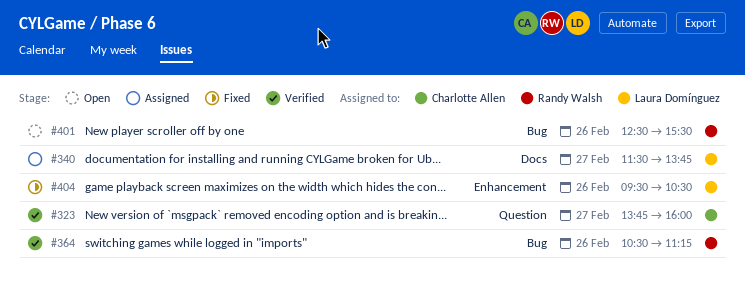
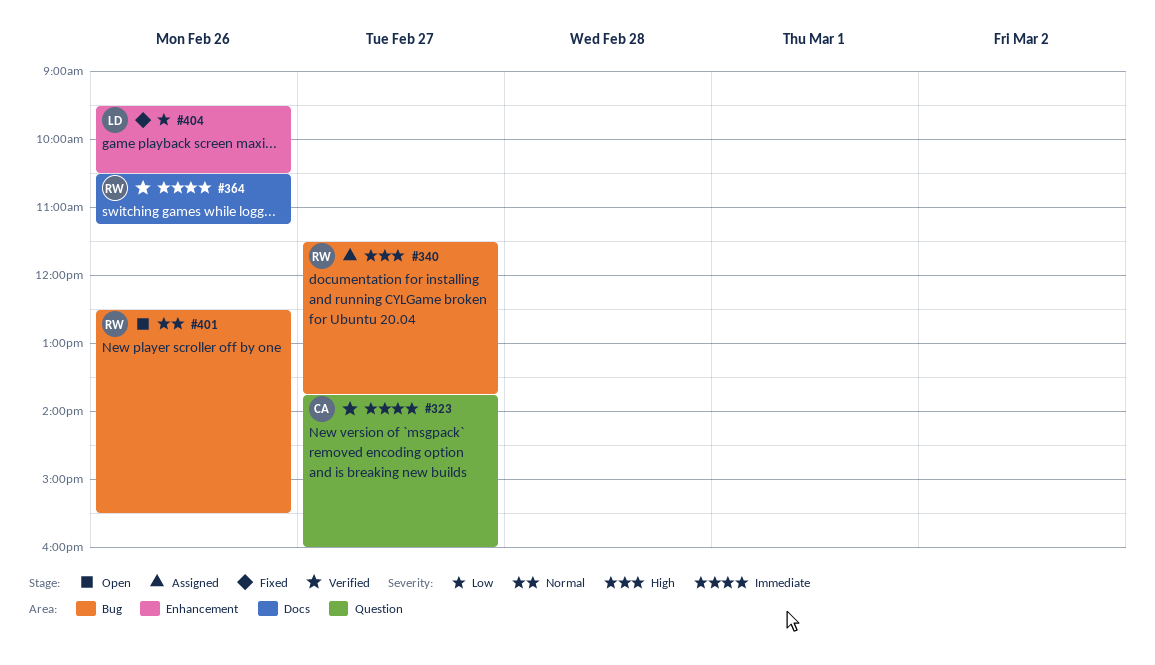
#340, owner: Laura Domínguez -> Randy Walsh
#340, label: Docs -> Bug
#364, label: Bug -> Docs

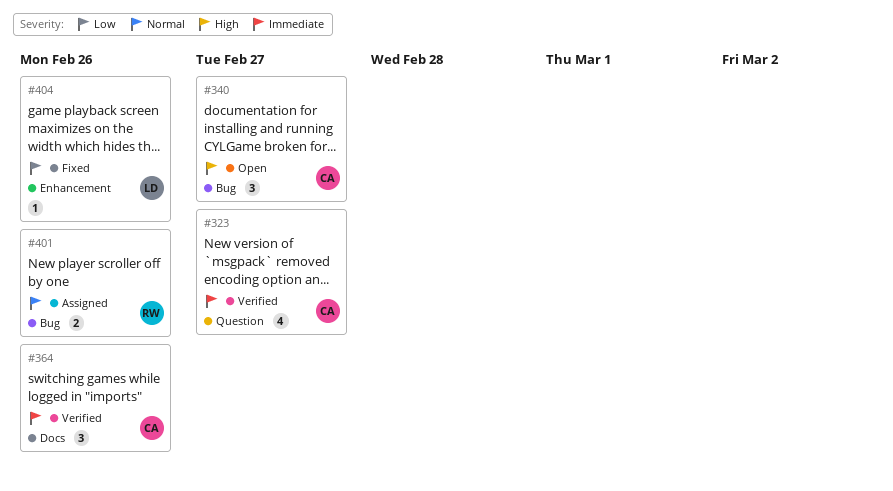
#340, status: Assigned -> Open
#340, owner: RW -> CA
#364, owner: RW -> CA
#401, status: Open -> Assigned

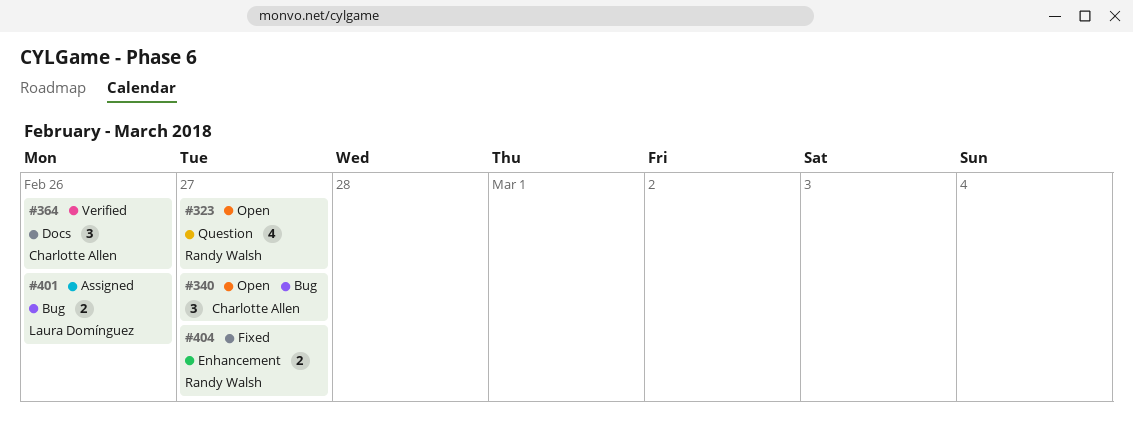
#323, status: Verified -> Open
#323, owner: Charlotte Allen -> Randy Walsh
#401, owner: Randy Walsh -> Laura Domínguez
#404, owner: Laura Domínguez -> Randy Walsh
#404, estimate: 1 -> 2
#404, day: Feb 26 -> Feb 27

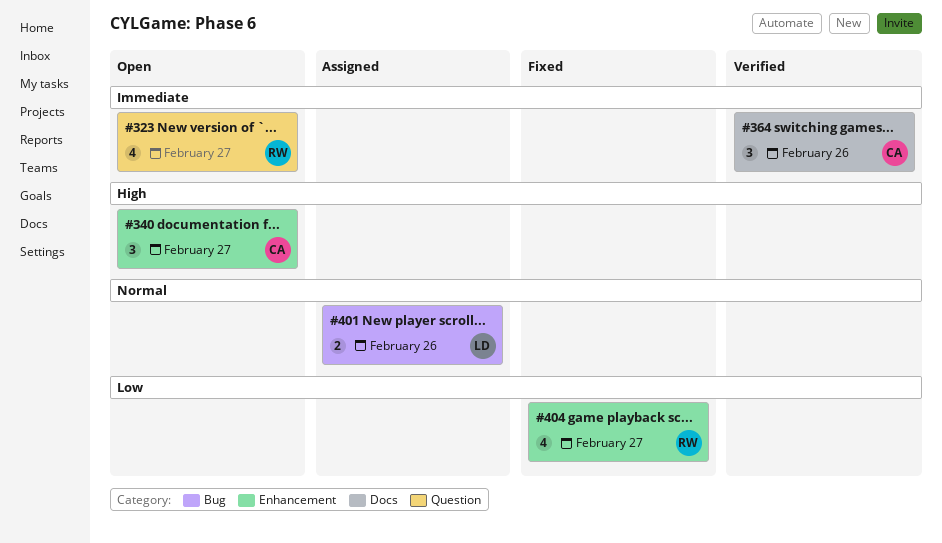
#340, label: Bug -> Enhancement
#404, estimate: 2 -> 4

